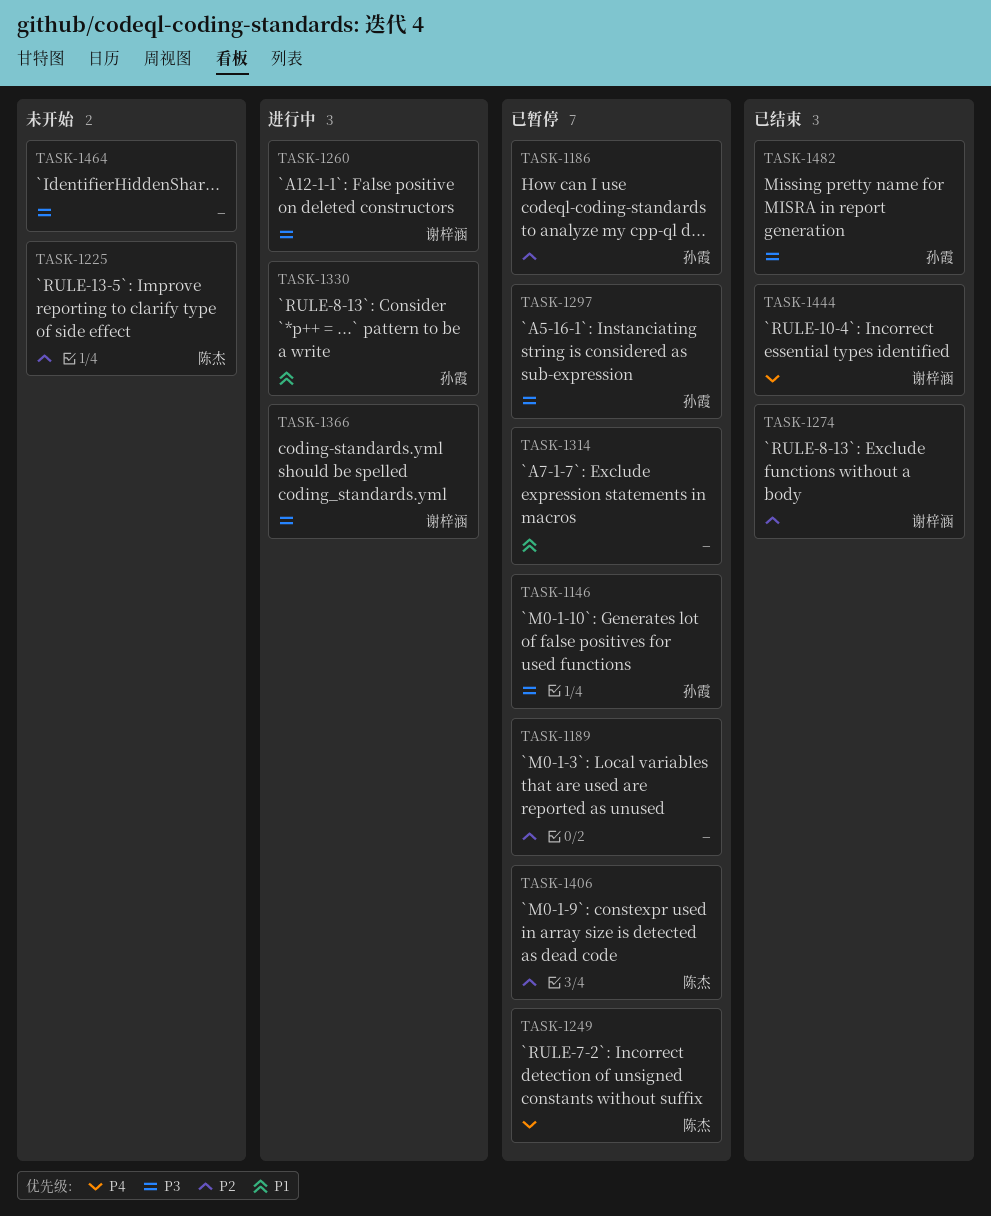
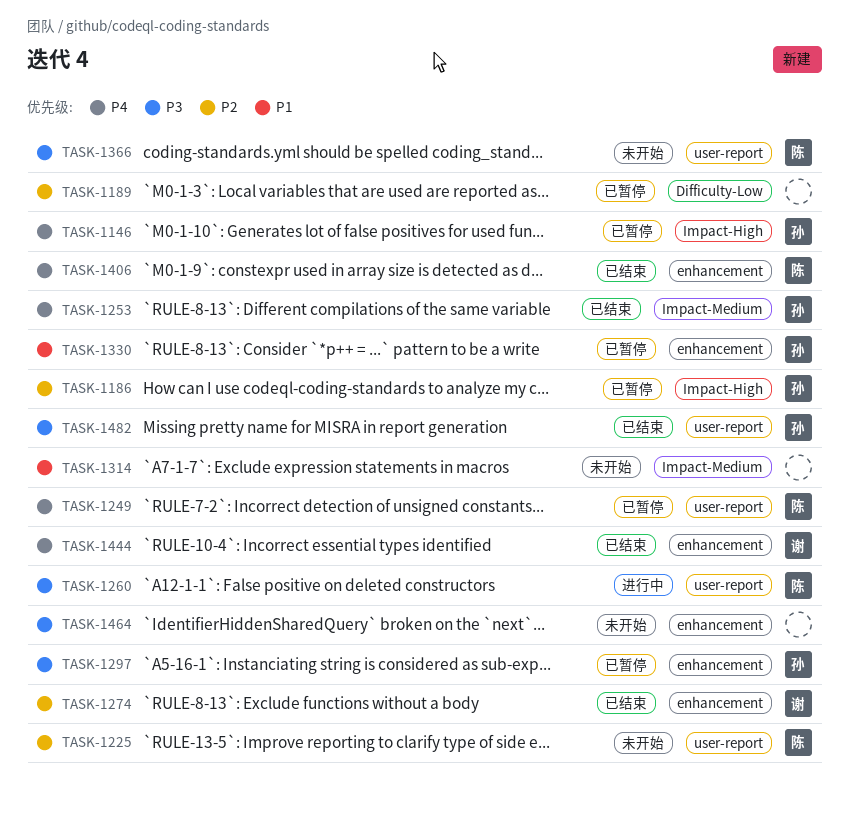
TASK-1146, priority: P3 -> P4
TASK-1253: none -> present
TASK-1260, owner: 谢梓涵 -> 陈杰
TASK-1314, status: 已暂停 -> 未开始
TASK-1330, status: 进行中 -> 已暂停
TASK-1366, status: 进行中 -> 未开始
TASK-1366, owner: 谢梓涵 -> 陈杰
TASK-1406, status: 已暂停 -> 已结束
TASK-1406, priority: P2 -> P4

